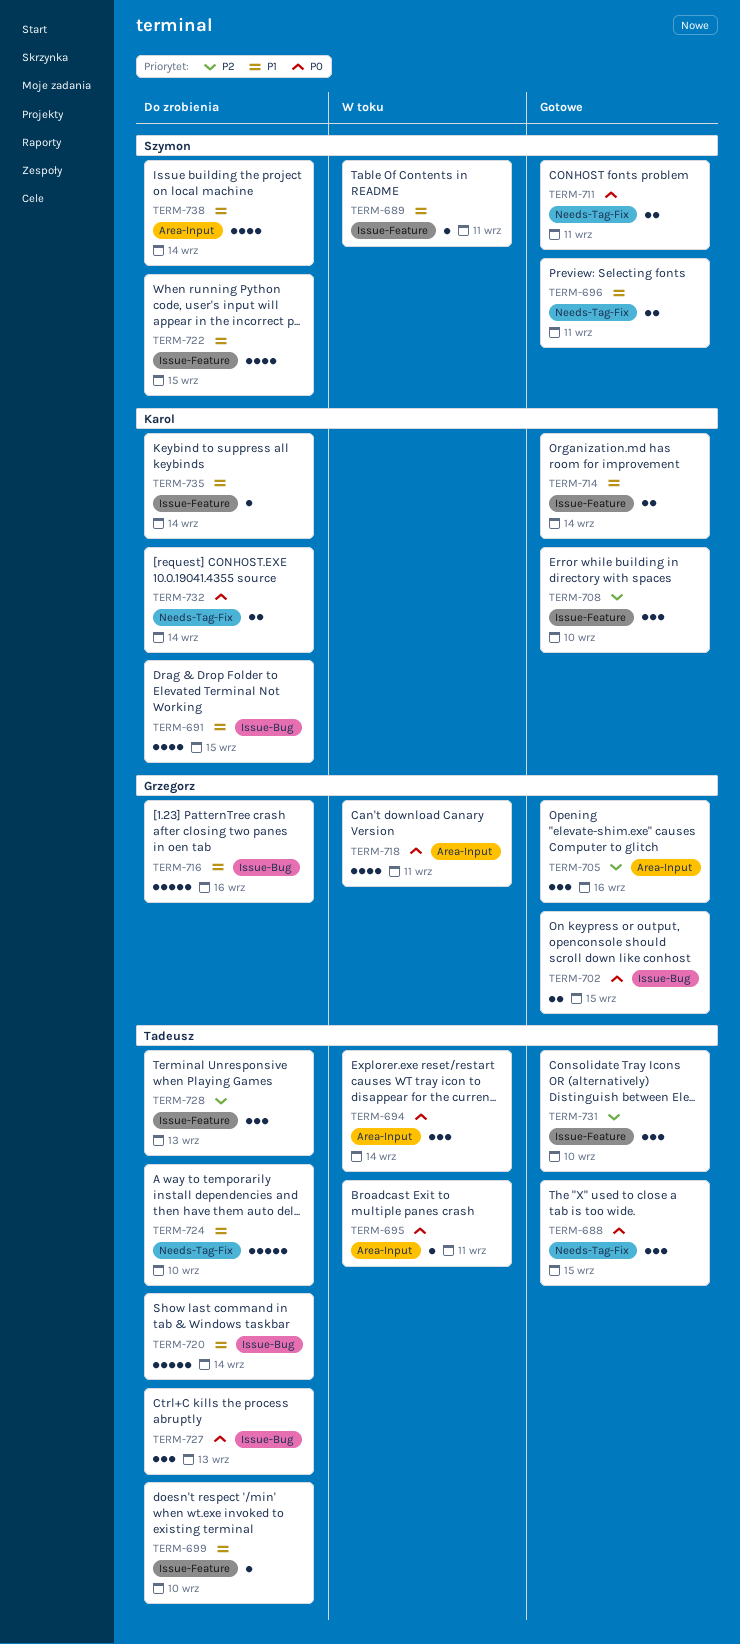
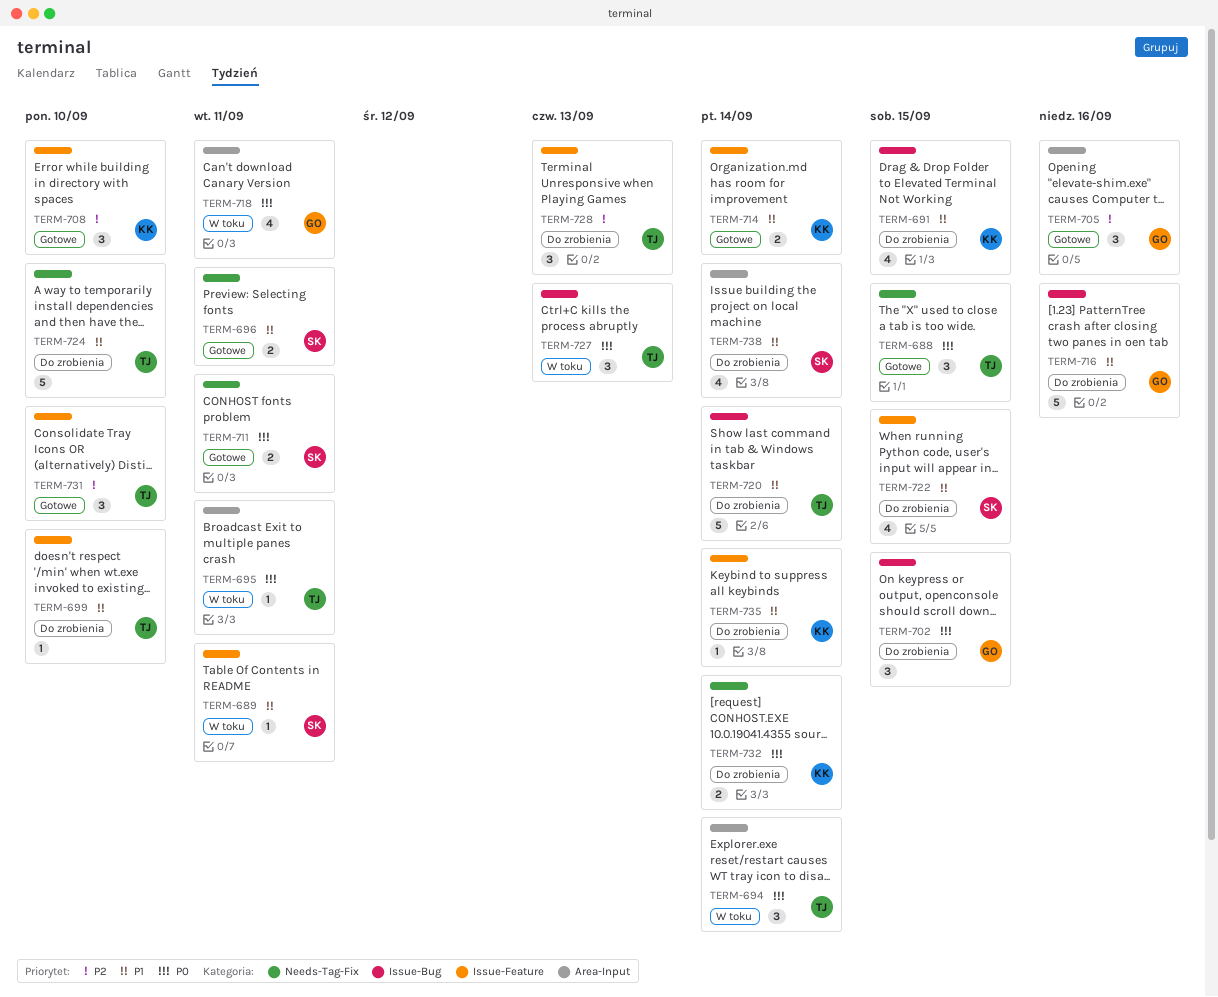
TERM-702, status: Gotowe -> Do zrobienia
TERM-702, estimate: 2 -> 3
TERM-727, status: Do zrobienia -> W toku

